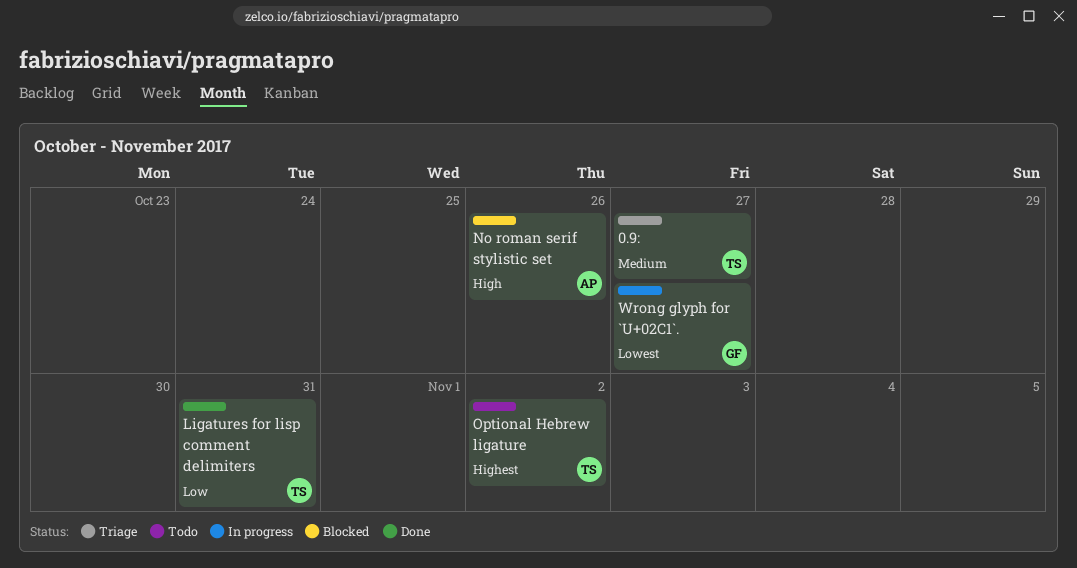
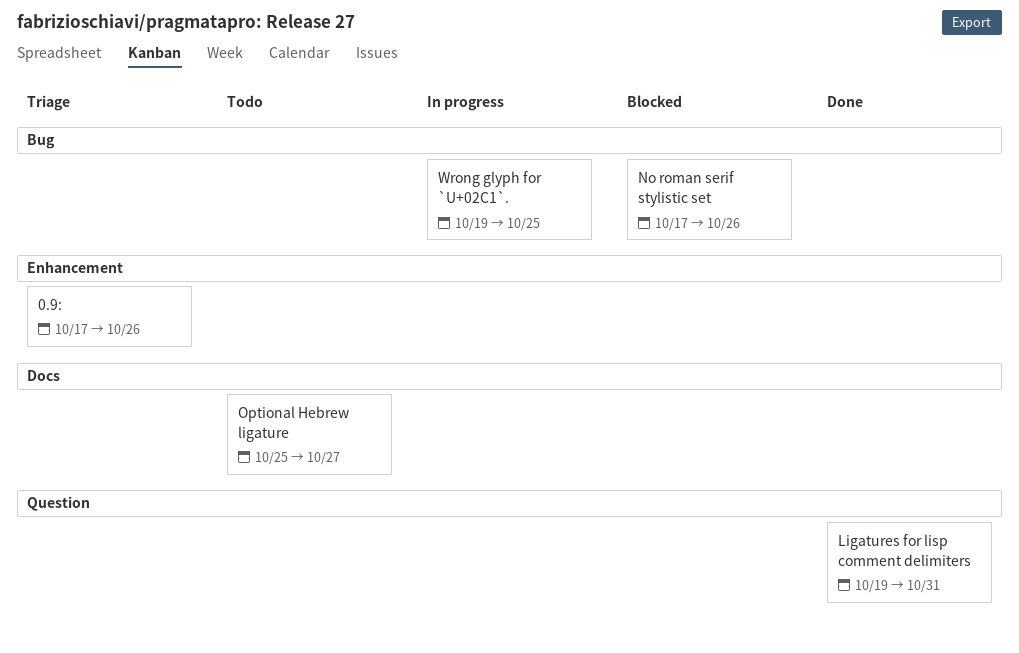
0.9:, due: Oct 27 -> Oct 26
Optional Hebrew ligature, due: Nov 2 -> Oct 27
Wrong glyph for `U+02C1`., due: Oct 27 -> Oct 25

